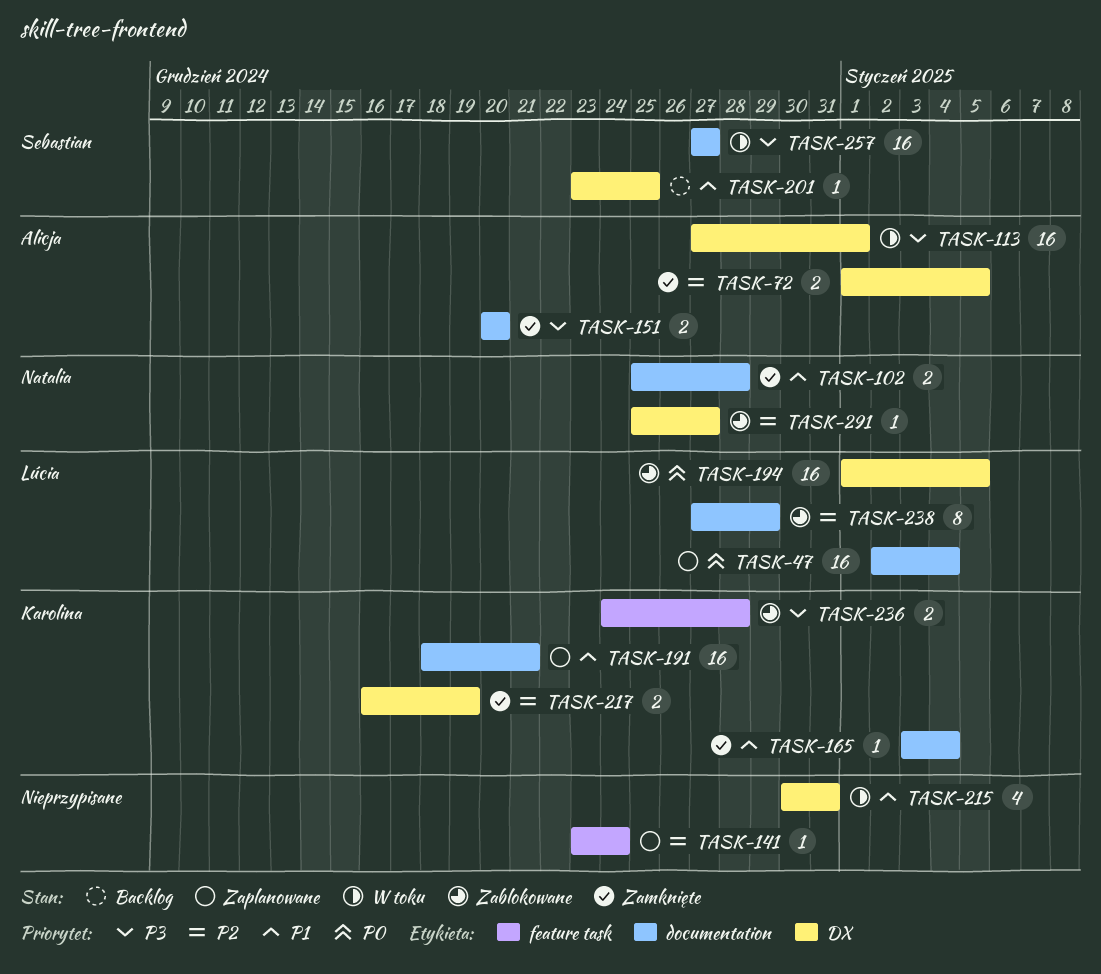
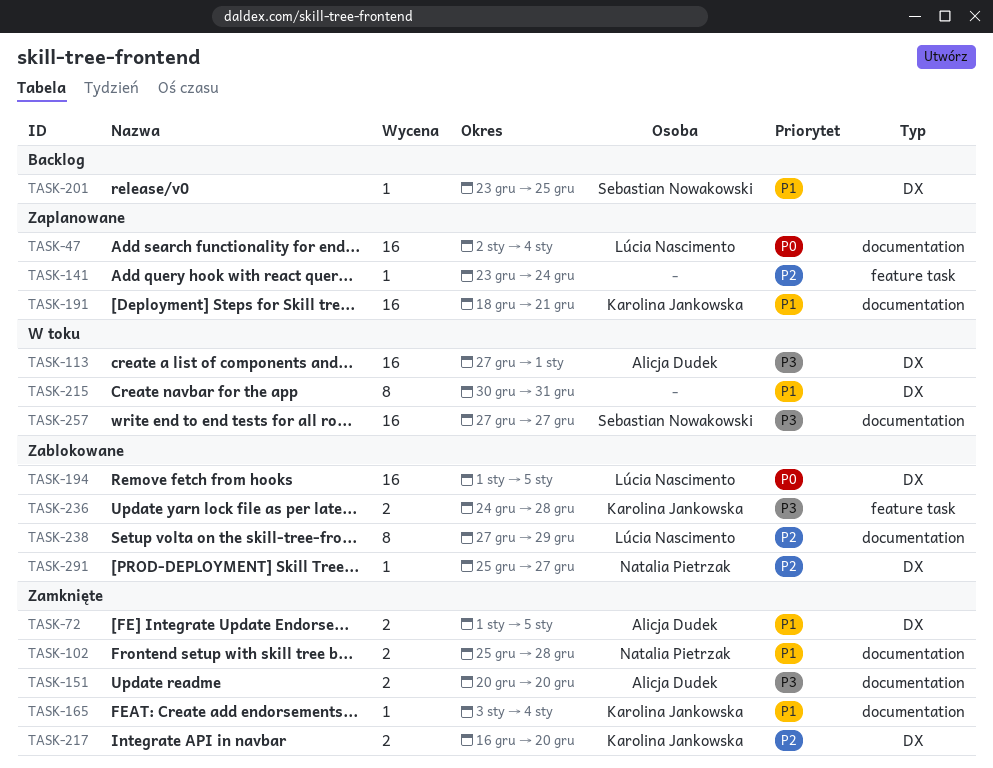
TASK-72, priority: P2 -> P1
TASK-215, estimate: 4 -> 8
TASK-217, due: Dec 19 -> Dec 20

